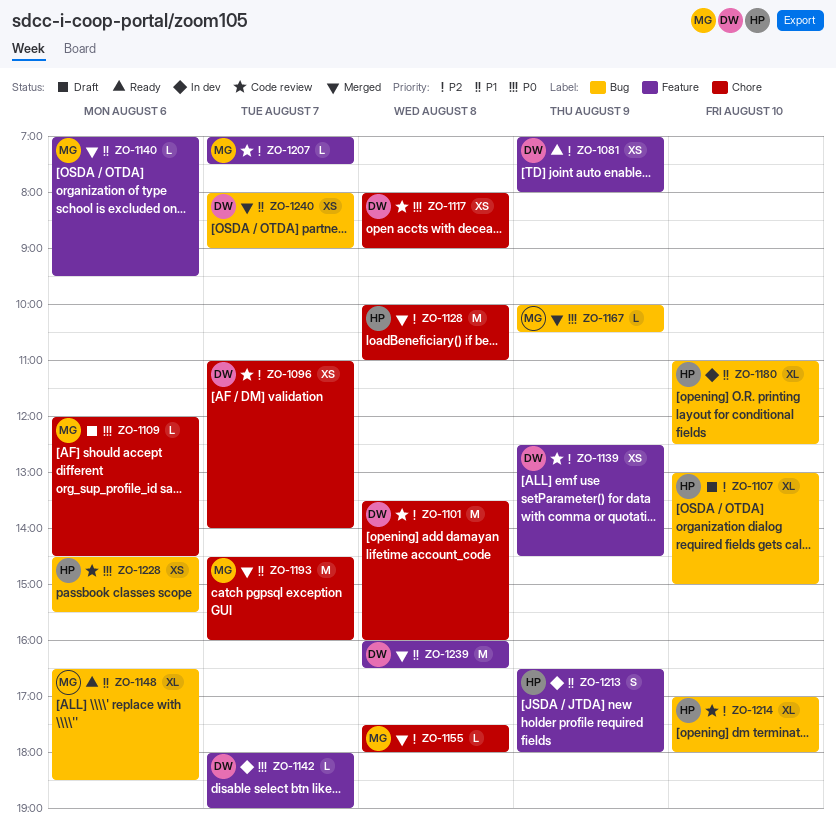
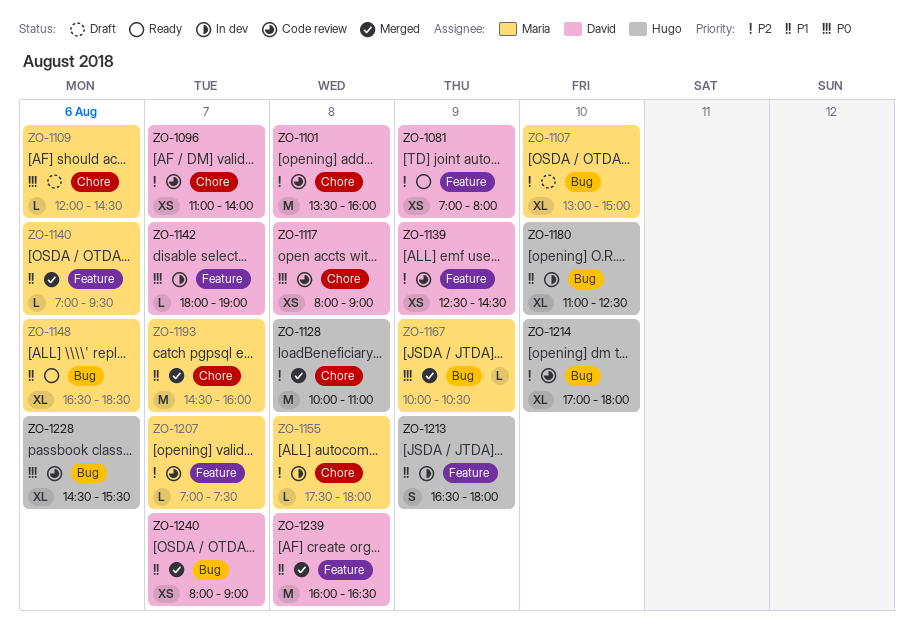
ZO-1107, owner: Hugo -> Maria
ZO-1155, status: Merged -> In dev
ZO-1228, estimate: XS -> XL

